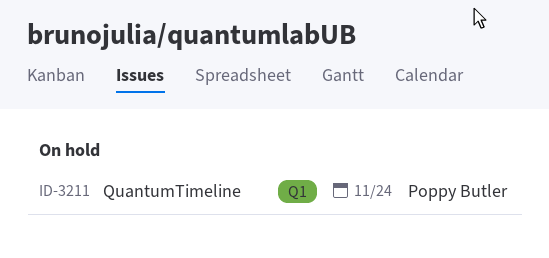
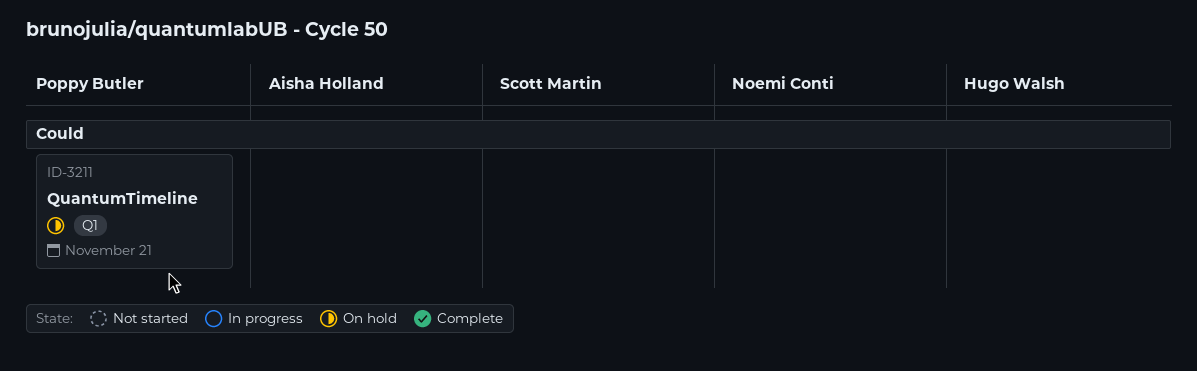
ID-3211, due: Nov 24 -> Nov 21

